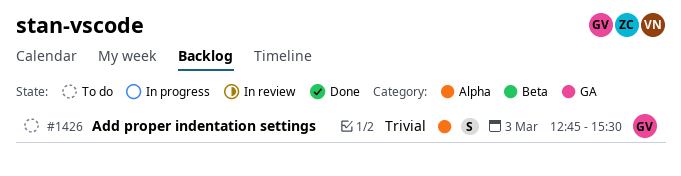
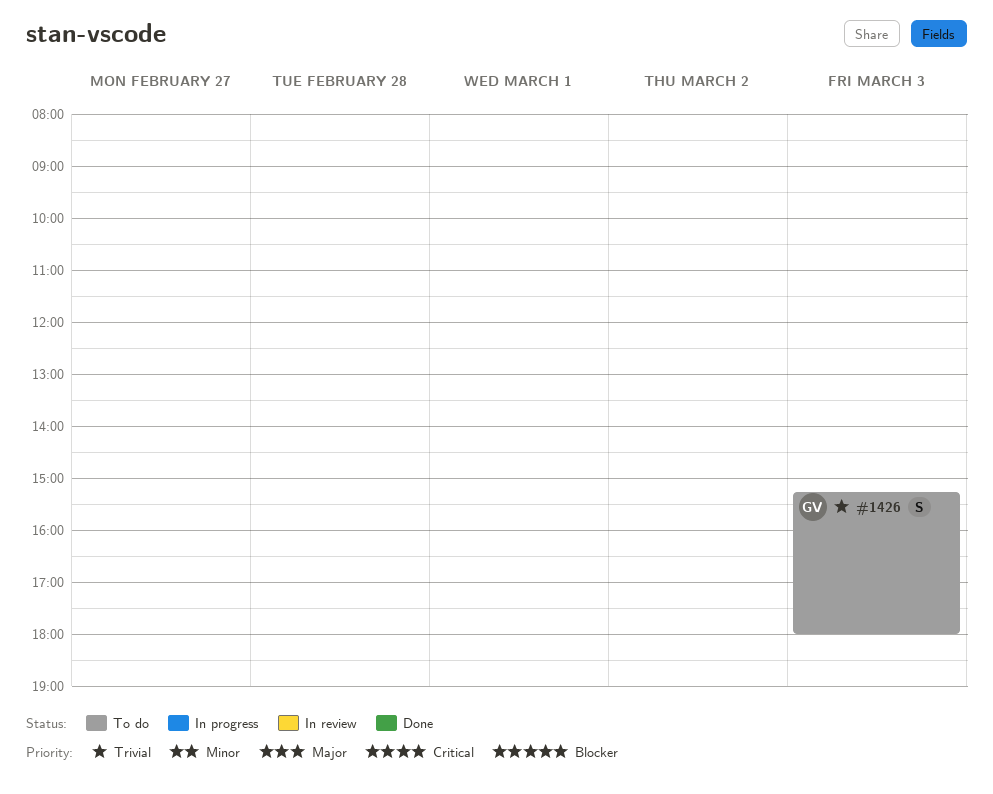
#1426, begins: 12:45 -> 15:15
#1426, ends: 15:30 -> 18:00

